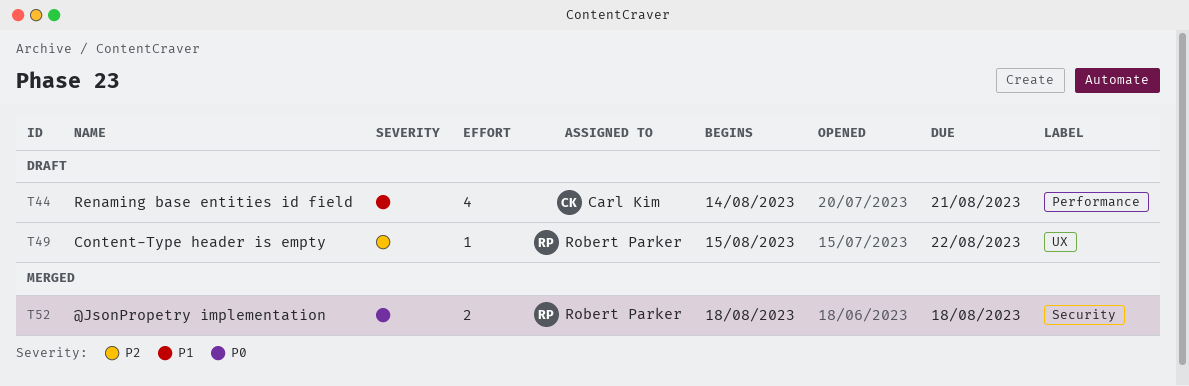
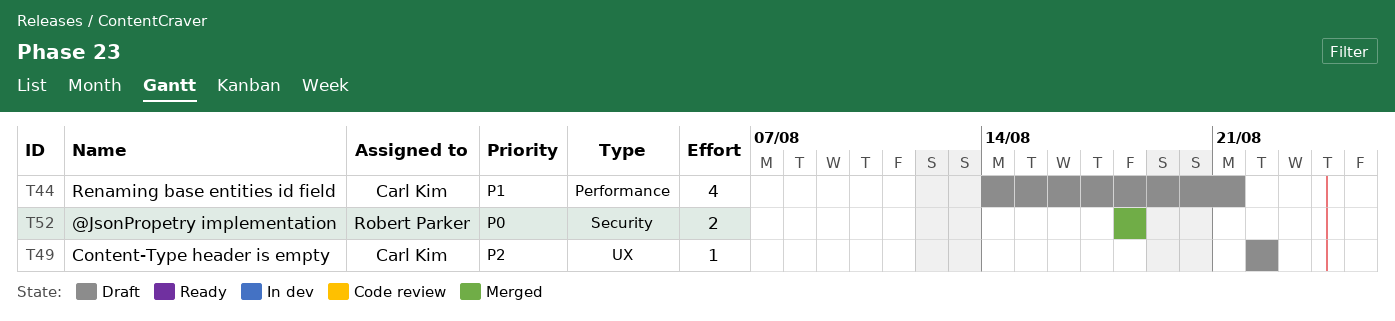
T49, owner: Robert Parker -> Carl Kim
T49, start: Aug 15 -> Aug 22

